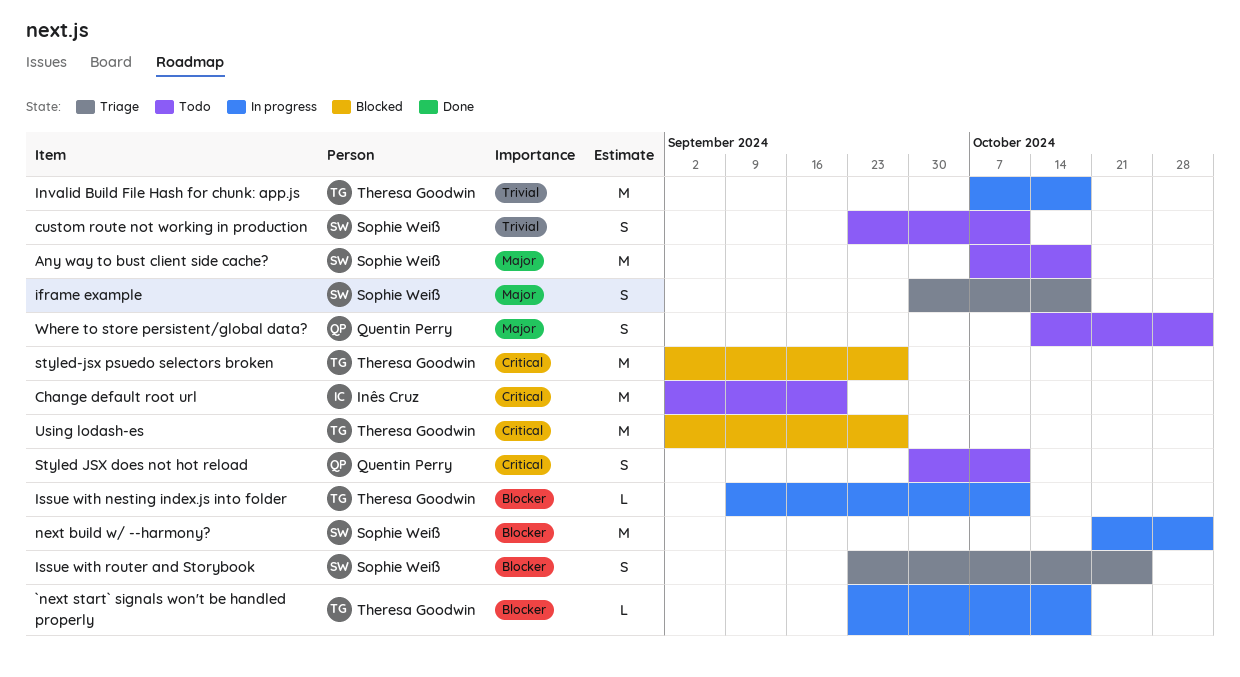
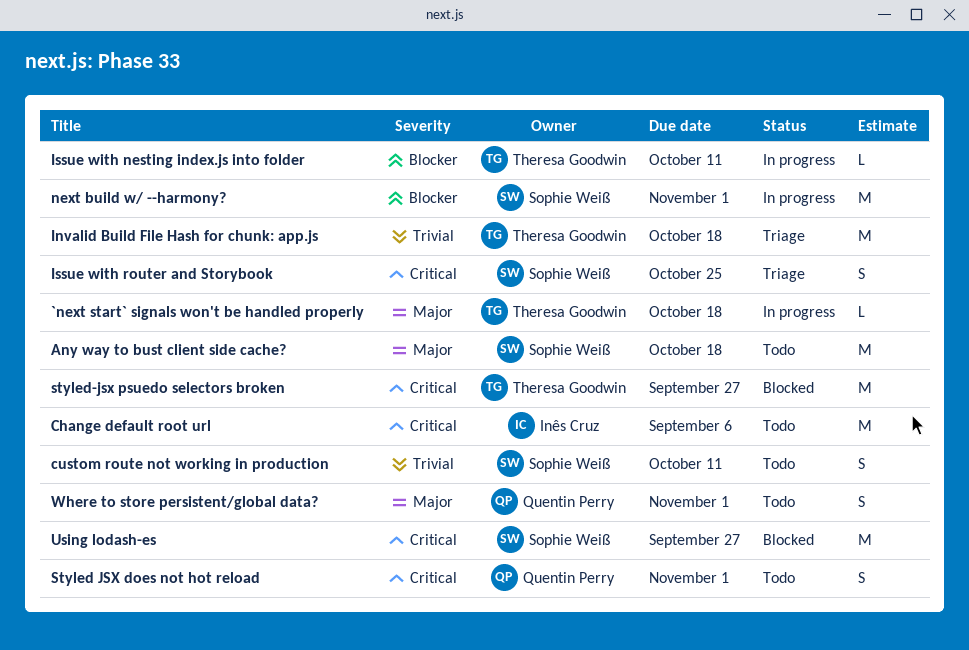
`next start` signals won't be handled properly, priority: Blocker -> Major
Change default root url, due: Sep 20 -> Sep 6
iframe example: present -> none
Invalid Build File Hash for chunk: app.js, status: In progress -> Triage
Issue with router and Storybook, priority: Blocker -> Critical
Styled JSX does not hot reload, due: Oct 11 -> Nov 1
Using lodash-es, owner: Theresa Goodwin -> Sophie Weiß

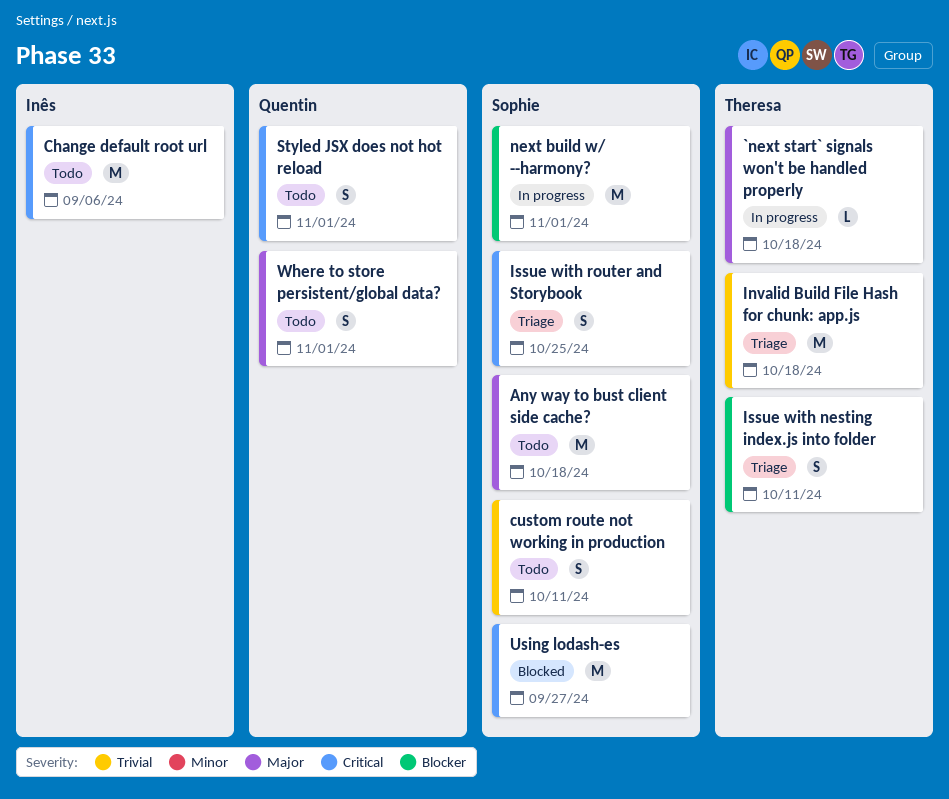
Issue with nesting index.js into folder, status: In progress -> Triage
Issue with nesting index.js into folder, estimate: L -> S
styled-jsx psuedo selectors broken: present -> none

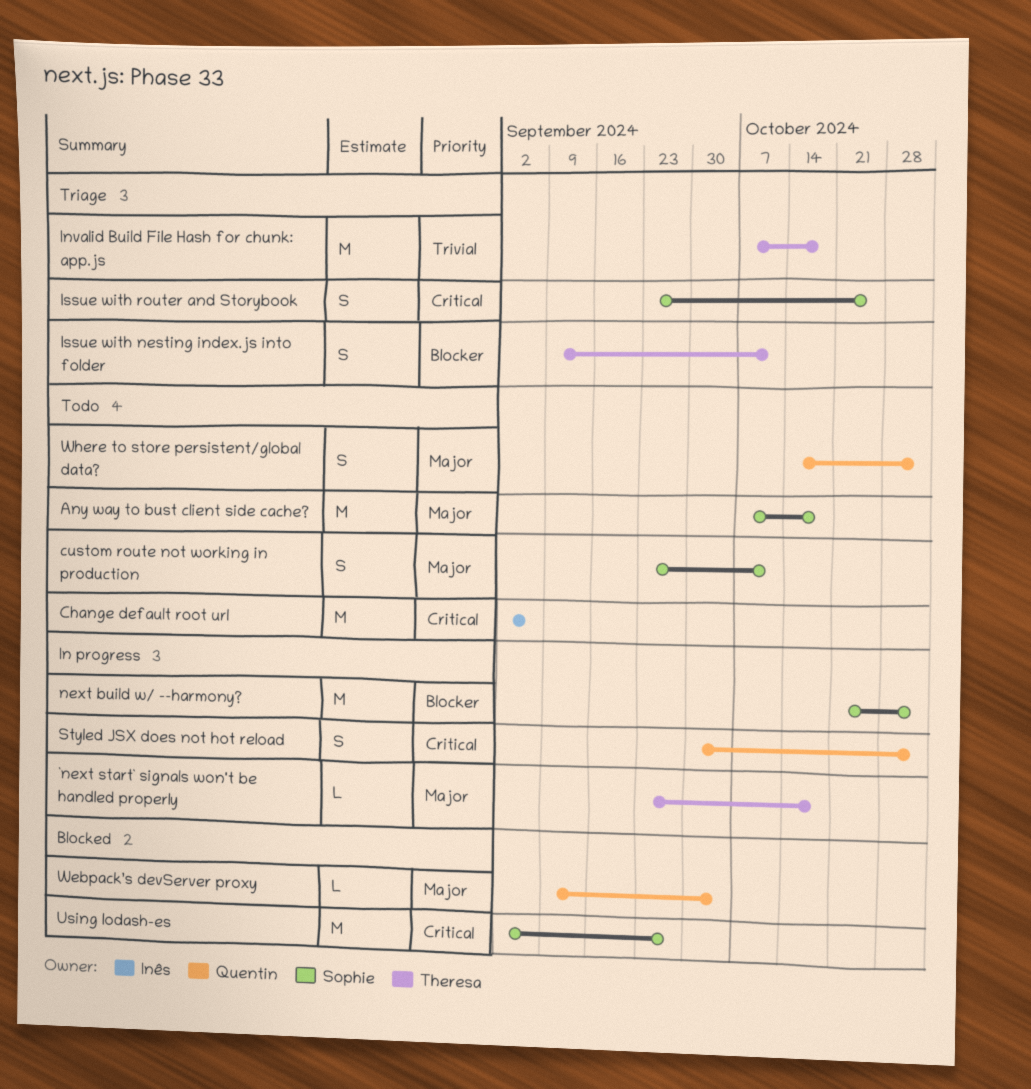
custom route not working in production, priority: Trivial -> Major
Styled JSX does not hot reload, status: Todo -> In progress
Webpack’s devServer proxy: none -> present

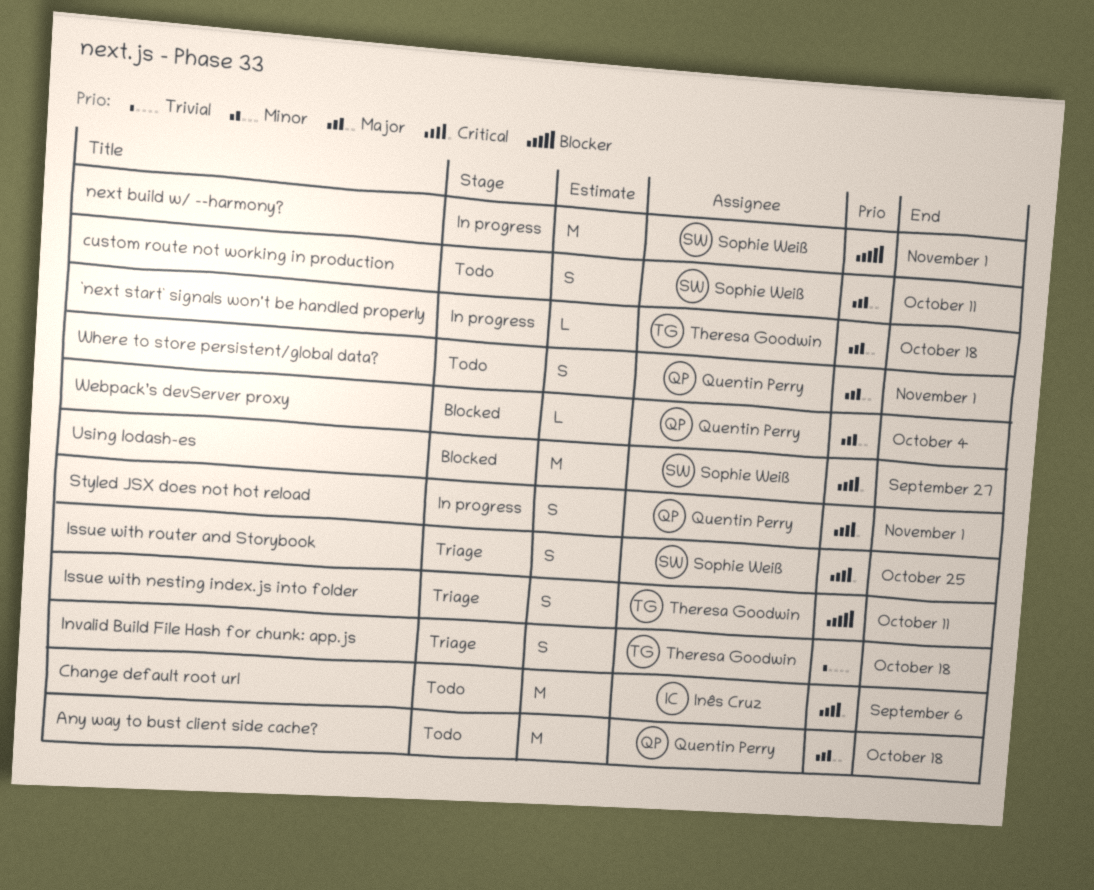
Any way to bust client side cache?, owner: Sophie Weiß -> Quentin Perry
Invalid Build File Hash for chunk: app.js, estimate: M -> S

